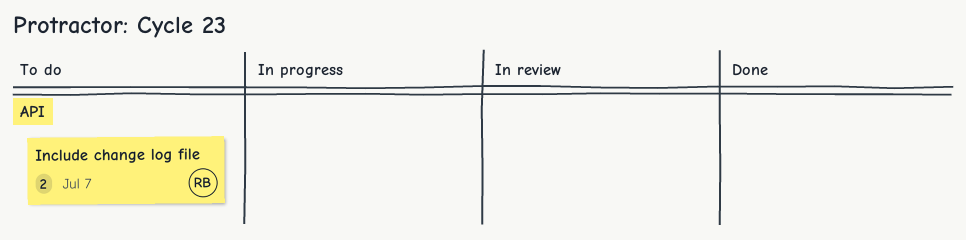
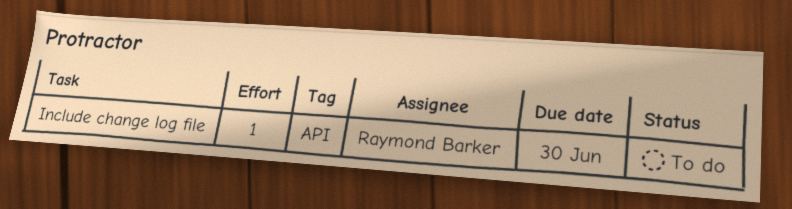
Include change log file, estimate: 2 -> 1
Include change log file, due: Jul 7 -> Jun 30

